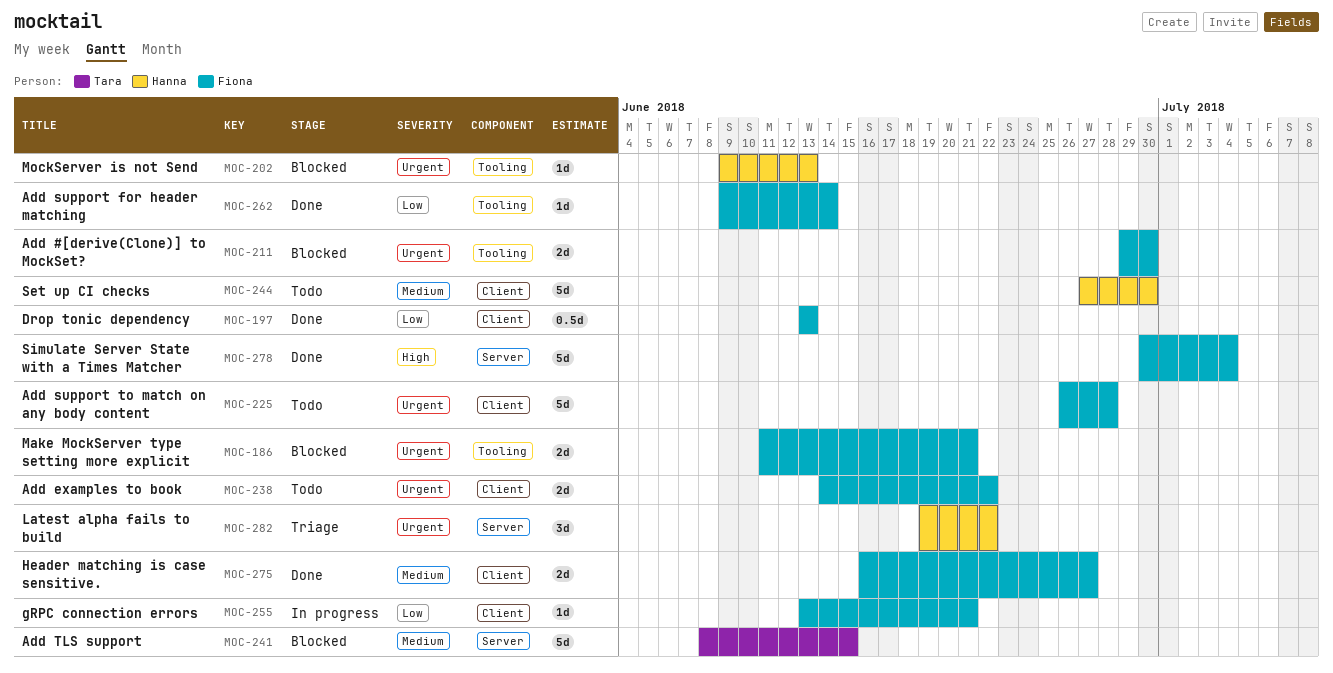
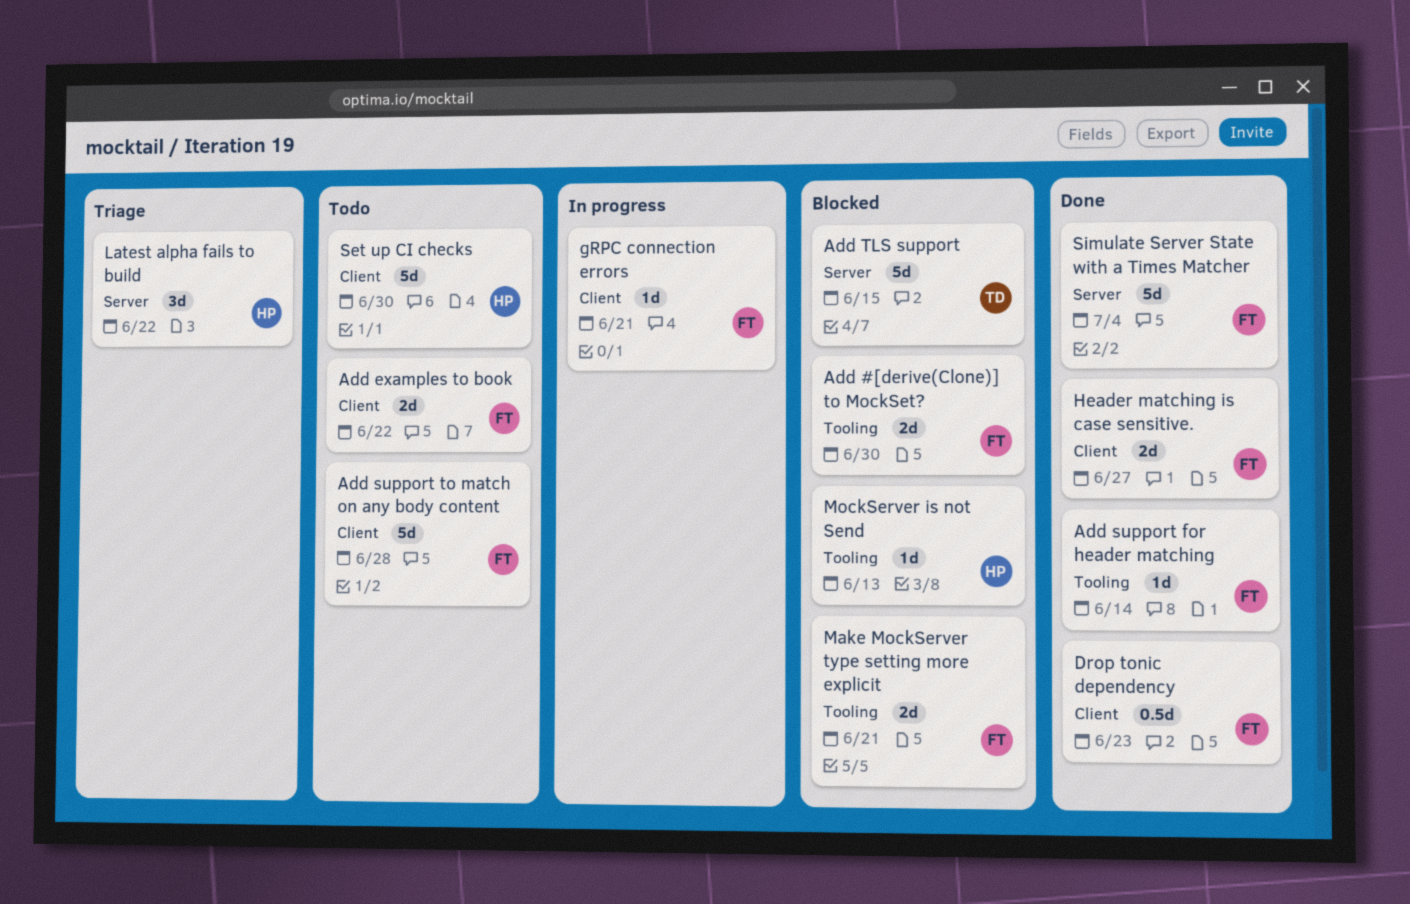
Drop tonic dependency, due: Jun 13 -> Jun 23

